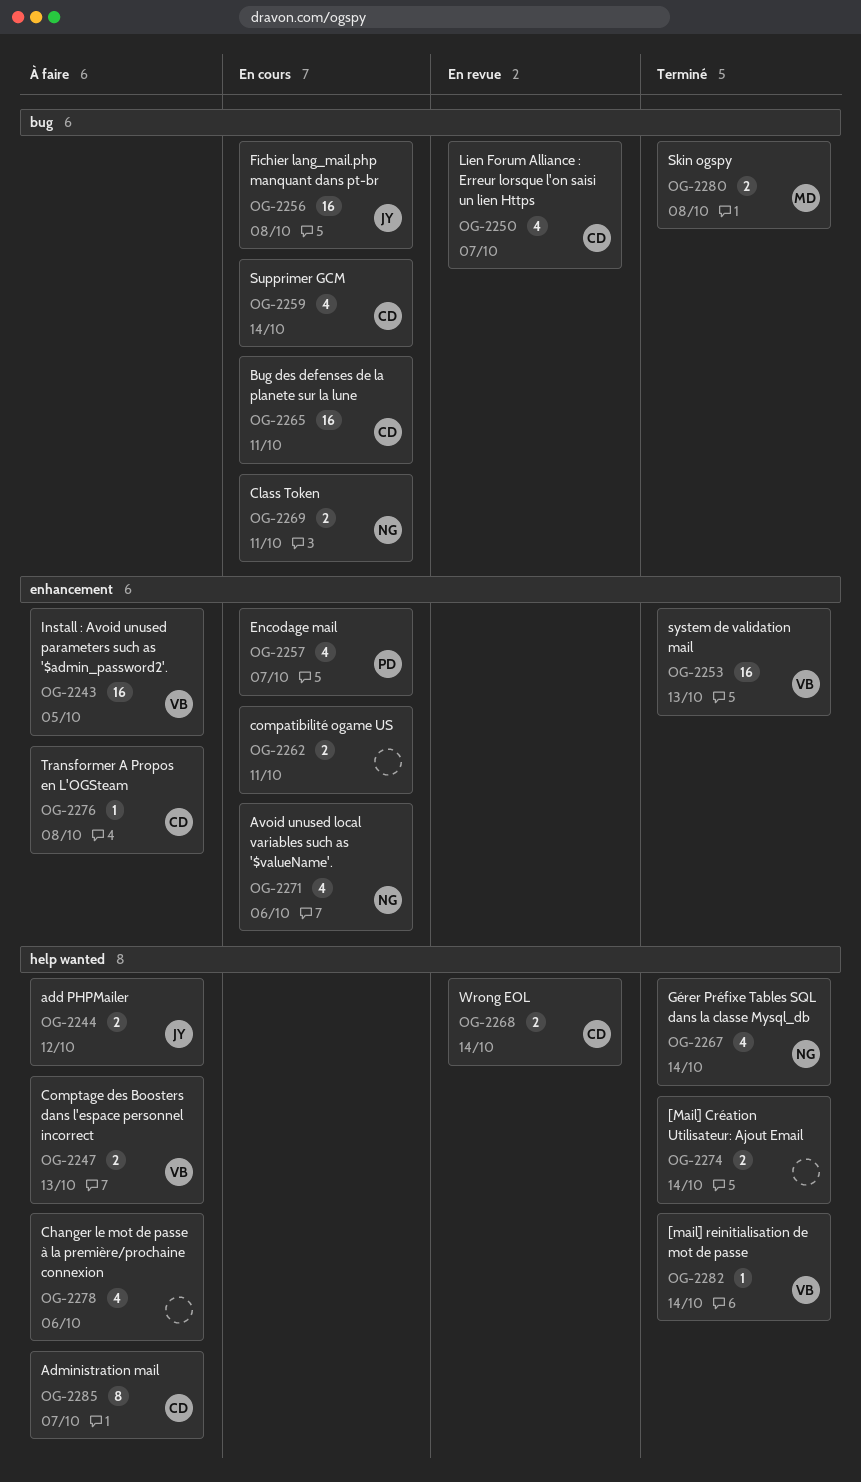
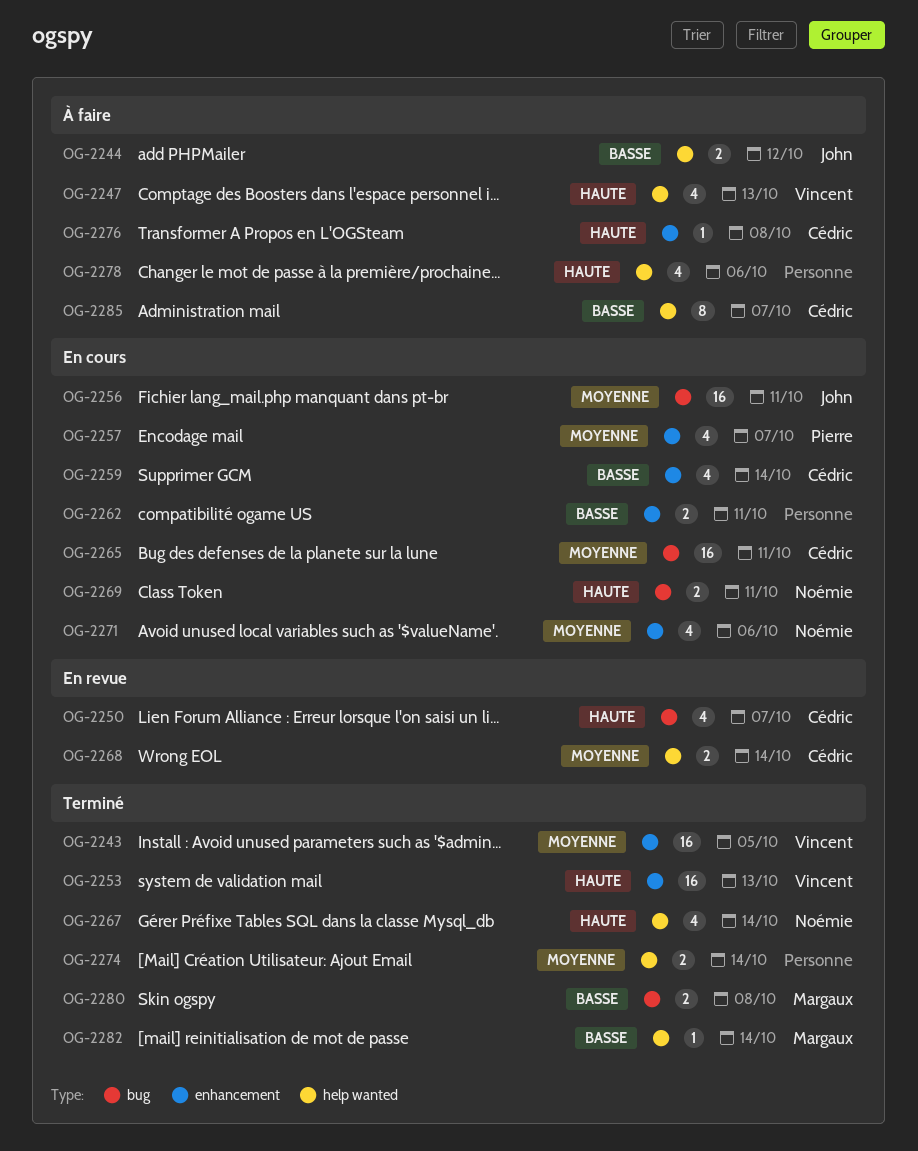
OG-2243, status: À faire -> Terminé
OG-2247, estimate: 2 -> 4
OG-2256, due: Oct 8 -> Oct 11
OG-2259, label: bug -> enhancement
OG-2282, owner: Vincent -> Margaux

